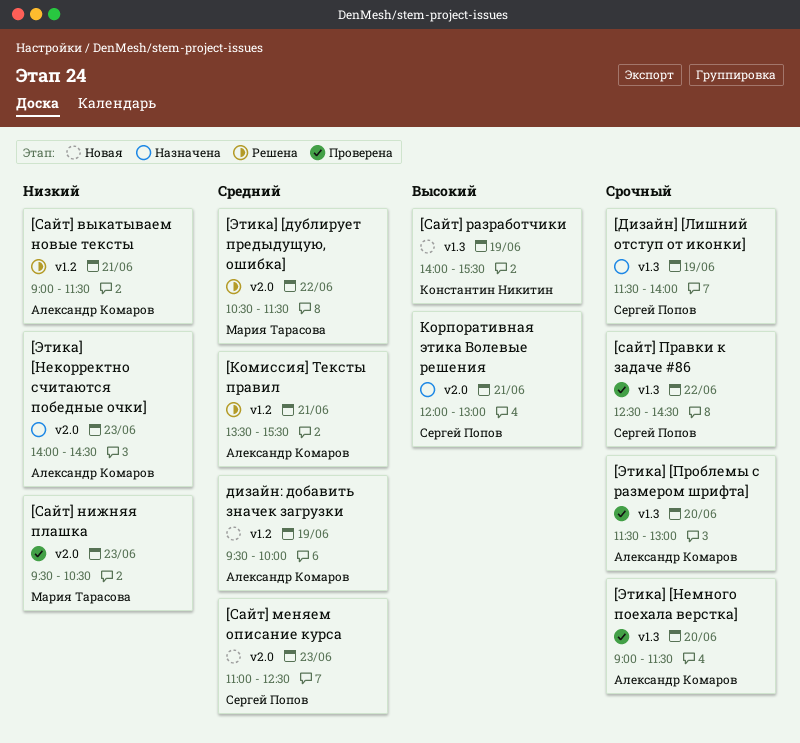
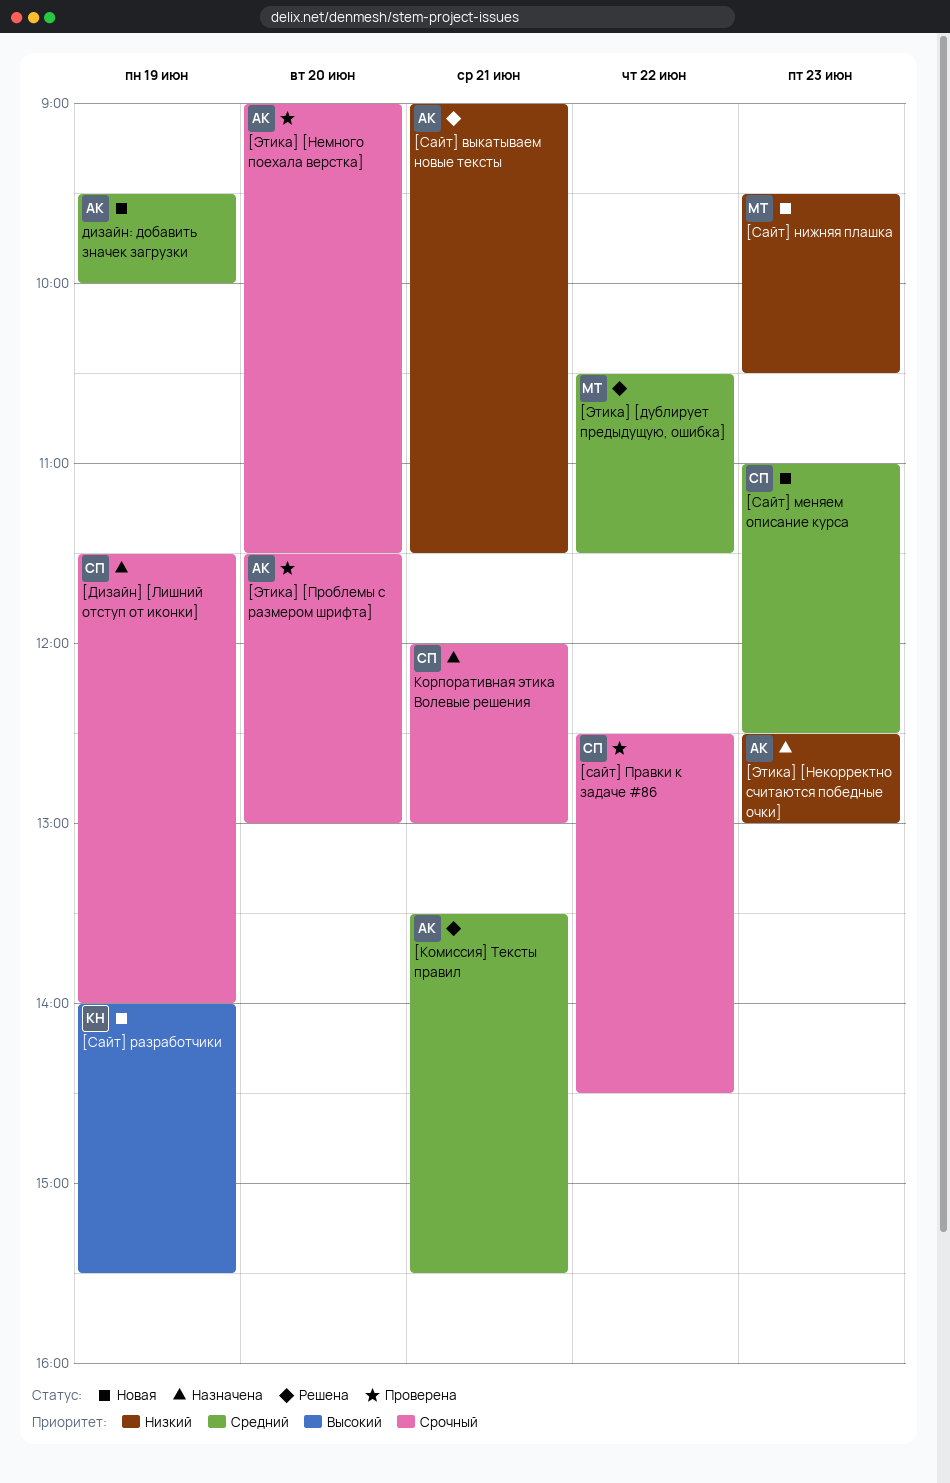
[Сайт] нижняя плашка, status: Проверена -> Новая
[Этика] [Некорректно считаются победные очки], begins: 14:00 -> 12:30
[Этика] [Некорректно считаются победные очки], ends: 14:30 -> 13:00
Корпоративная этика Волевые решения, priority: Высокий -> Срочный

